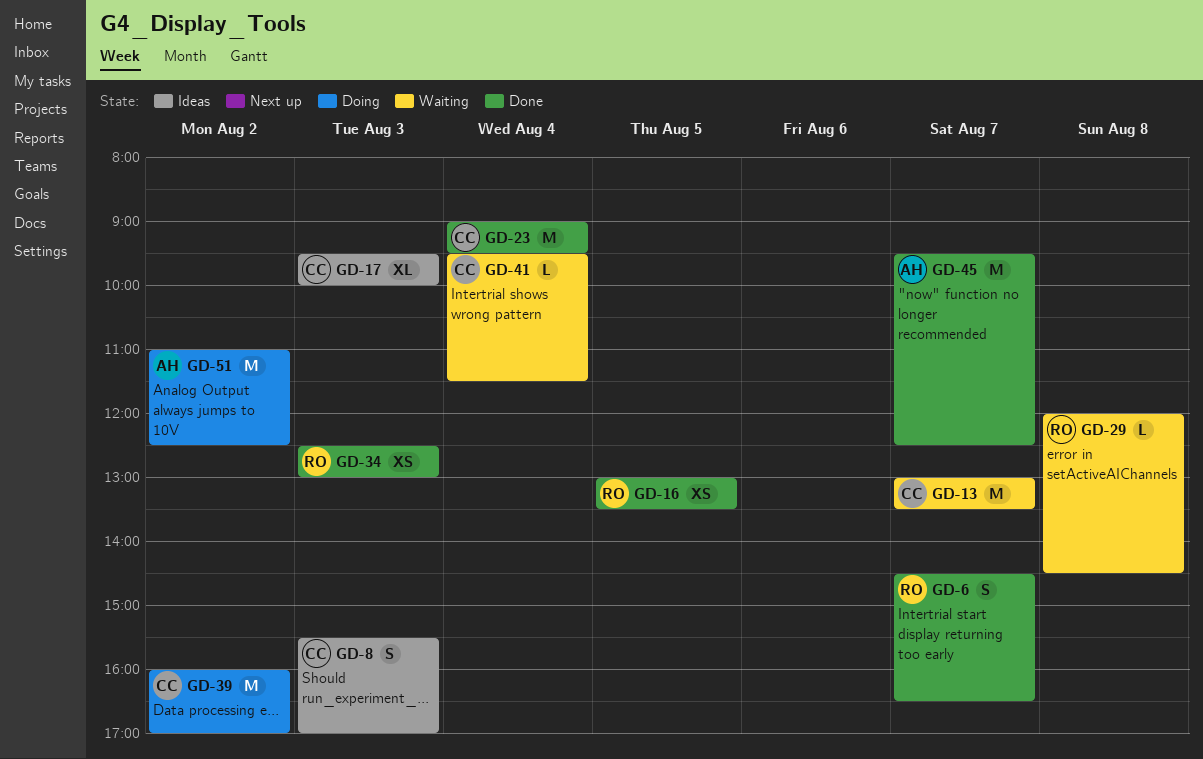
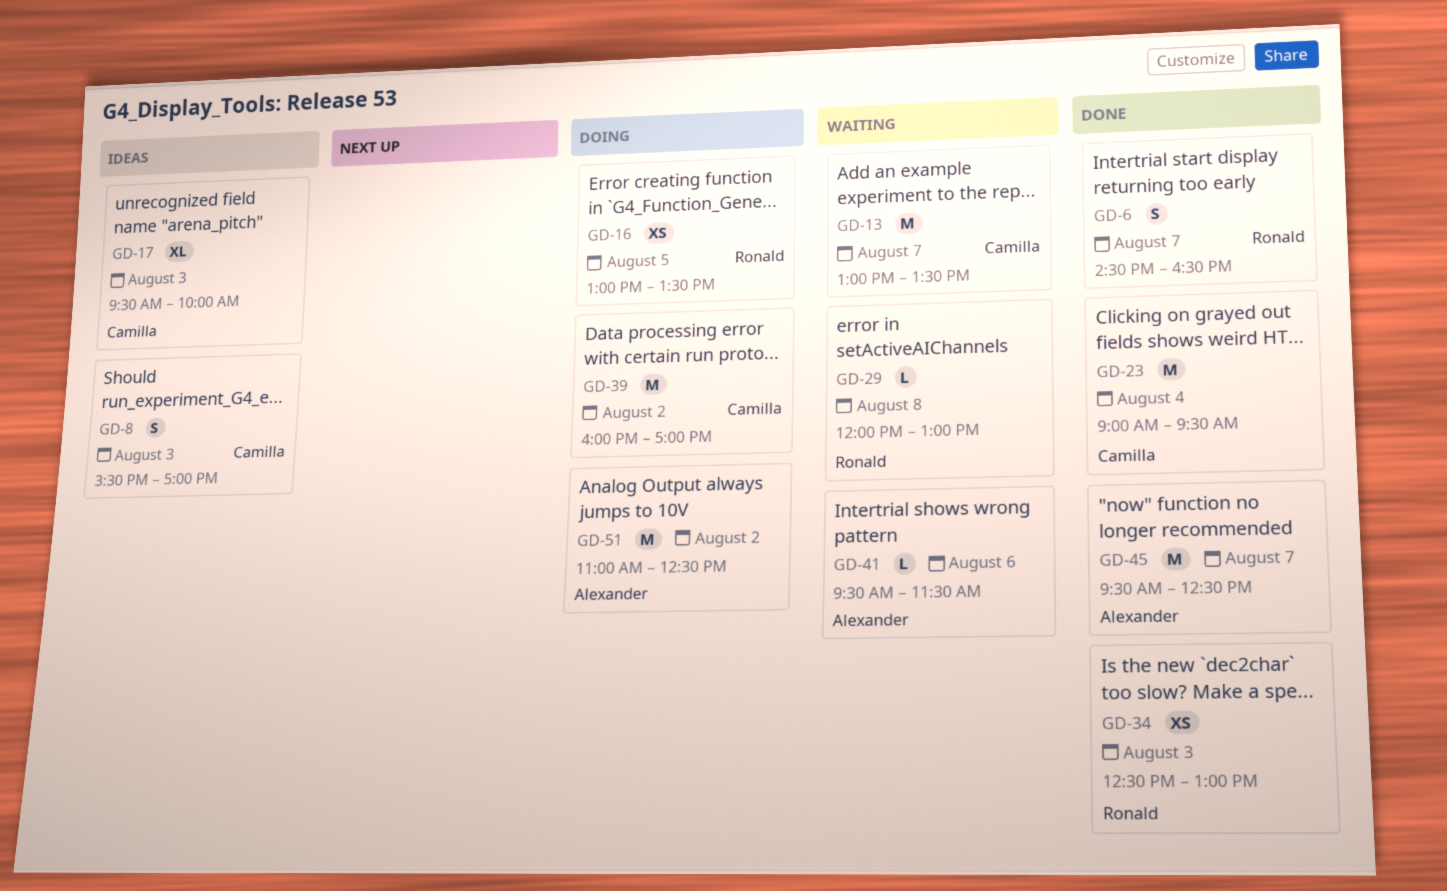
GD-16, status: Done -> Doing
GD-29, ends: 14:30 -> 13:00
GD-41, owner: Camilla -> Alexander
GD-41, day: Aug 4 -> Aug 6

